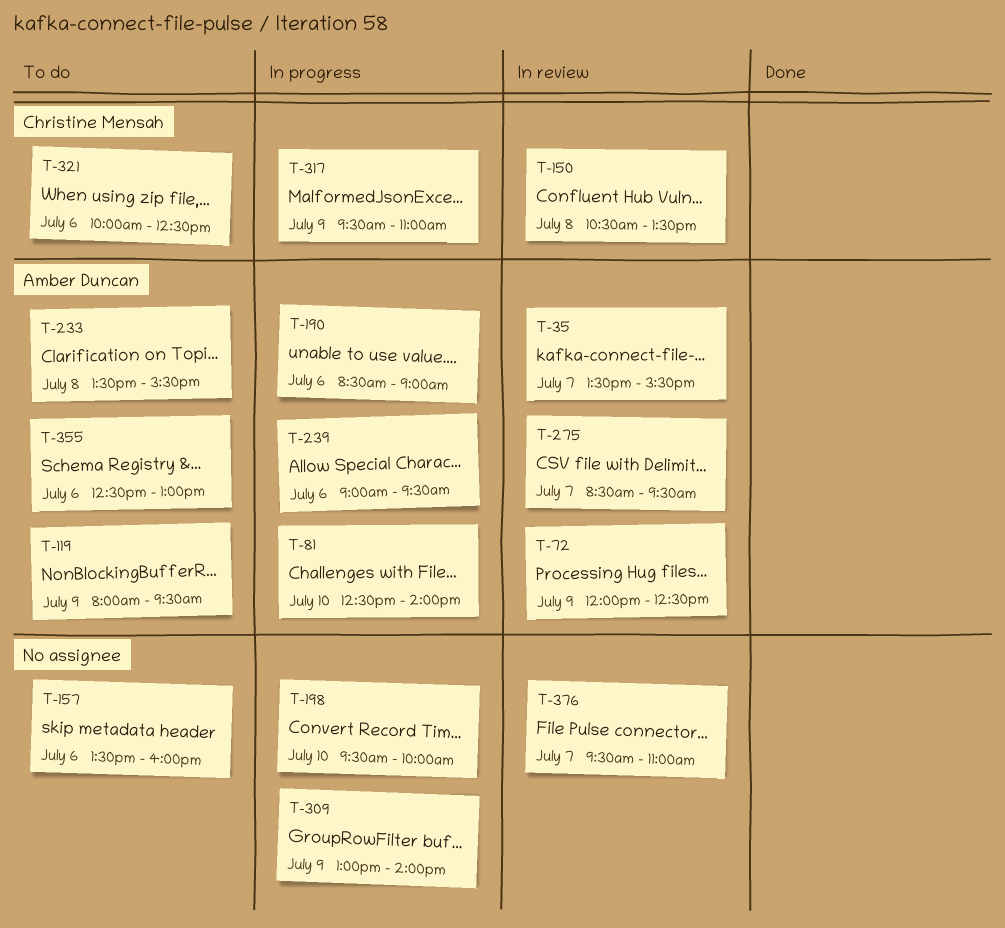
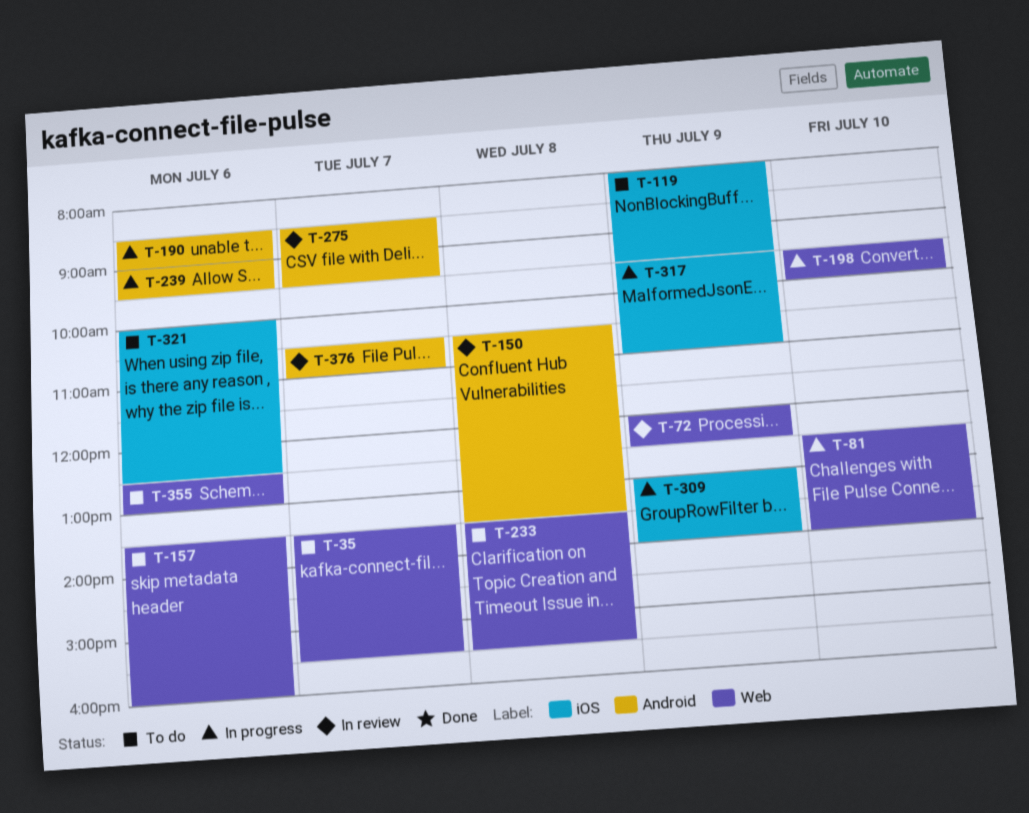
T-35, status: In review -> To do
T-376, begins: 09:30 -> 10:30

